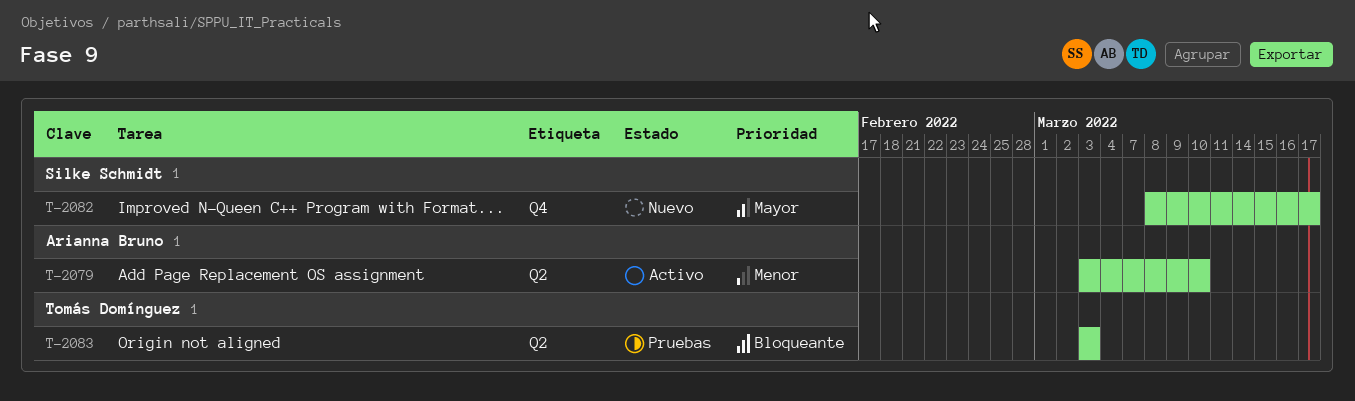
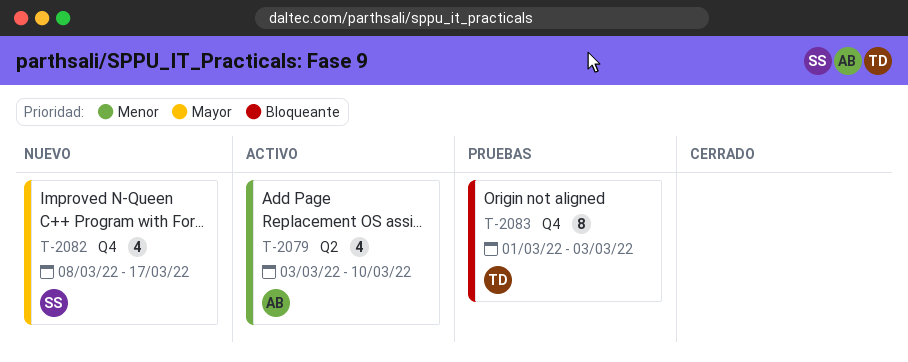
T-2083, label: Q2 -> Q4
T-2083, start: Mar 3 -> Mar 1

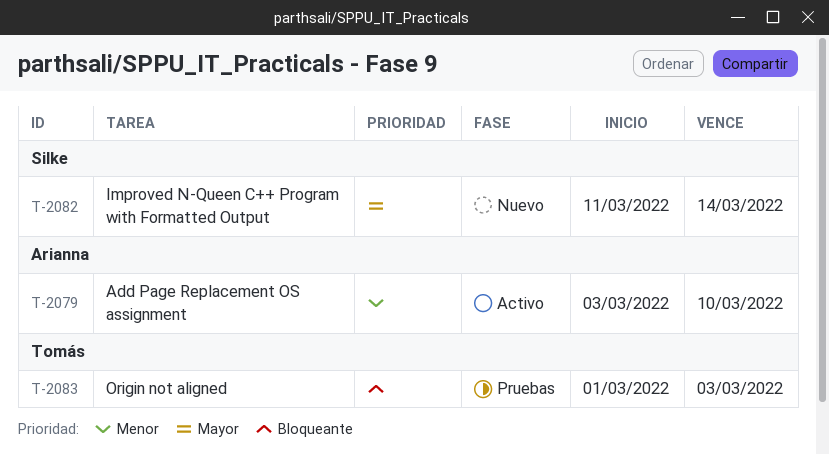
T-2082, start: Mar 8 -> Mar 11
T-2082, due: Mar 17 -> Mar 14

